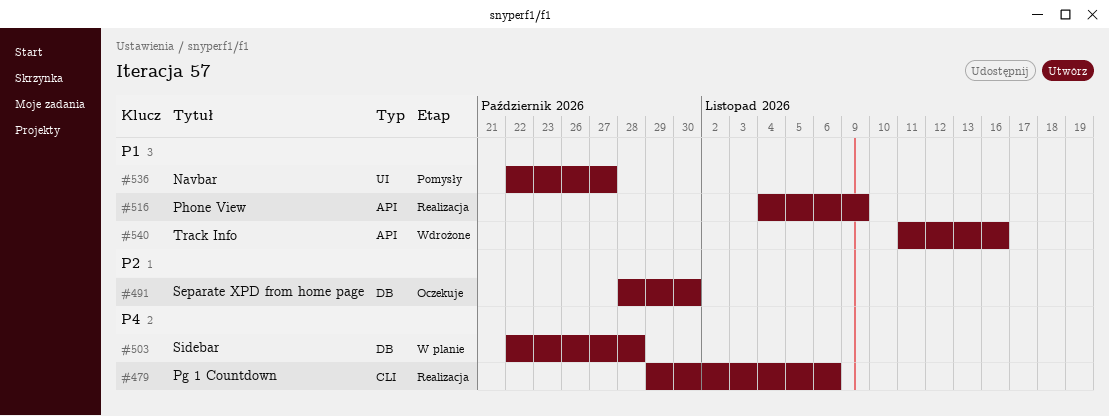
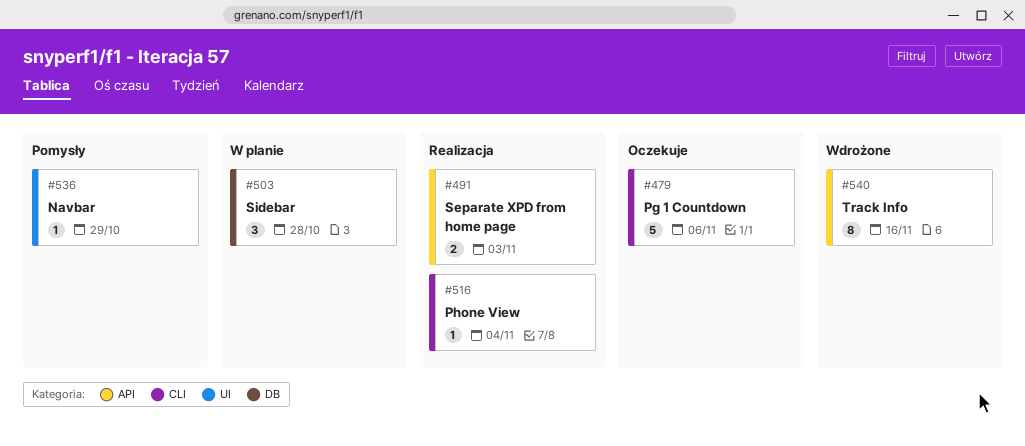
#479, status: Realizacja -> Oczekuje
#491, status: Oczekuje -> Realizacja
#491, label: DB -> API
#491, due: Oct 30 -> Nov 3
#516, label: API -> CLI
#516, due: Nov 9 -> Nov 4
#536, due: Oct 27 -> Oct 29

